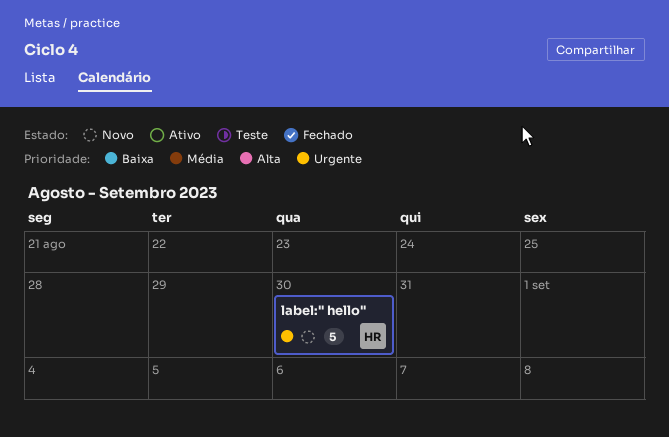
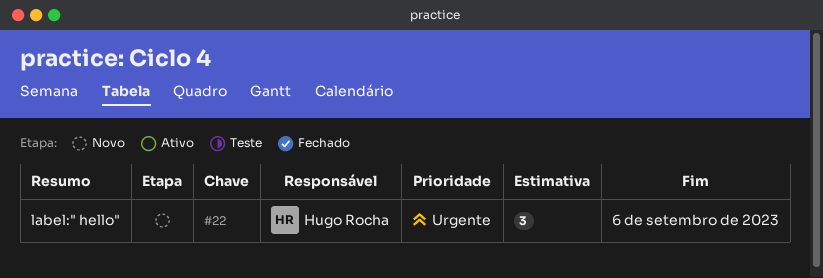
label:" hello", estimate: 5 -> 3
label:" hello", due: Aug 30 -> Sep 6

